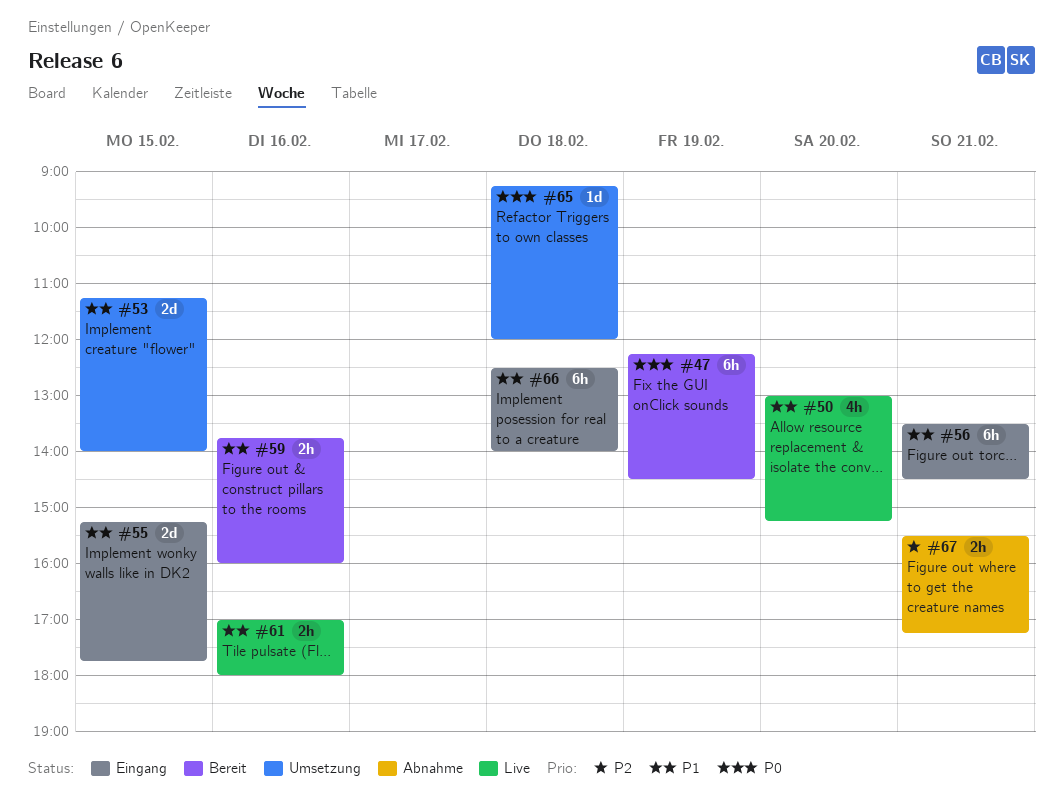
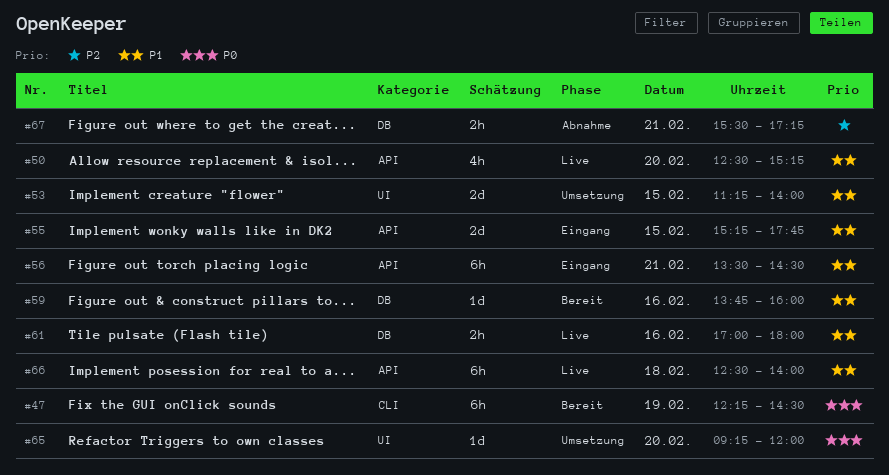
#50, begins: 13:00 -> 12:30
#59, estimate: 2h -> 1d
#65, day: Feb 18 -> Feb 20
#66, status: Eingang -> Live

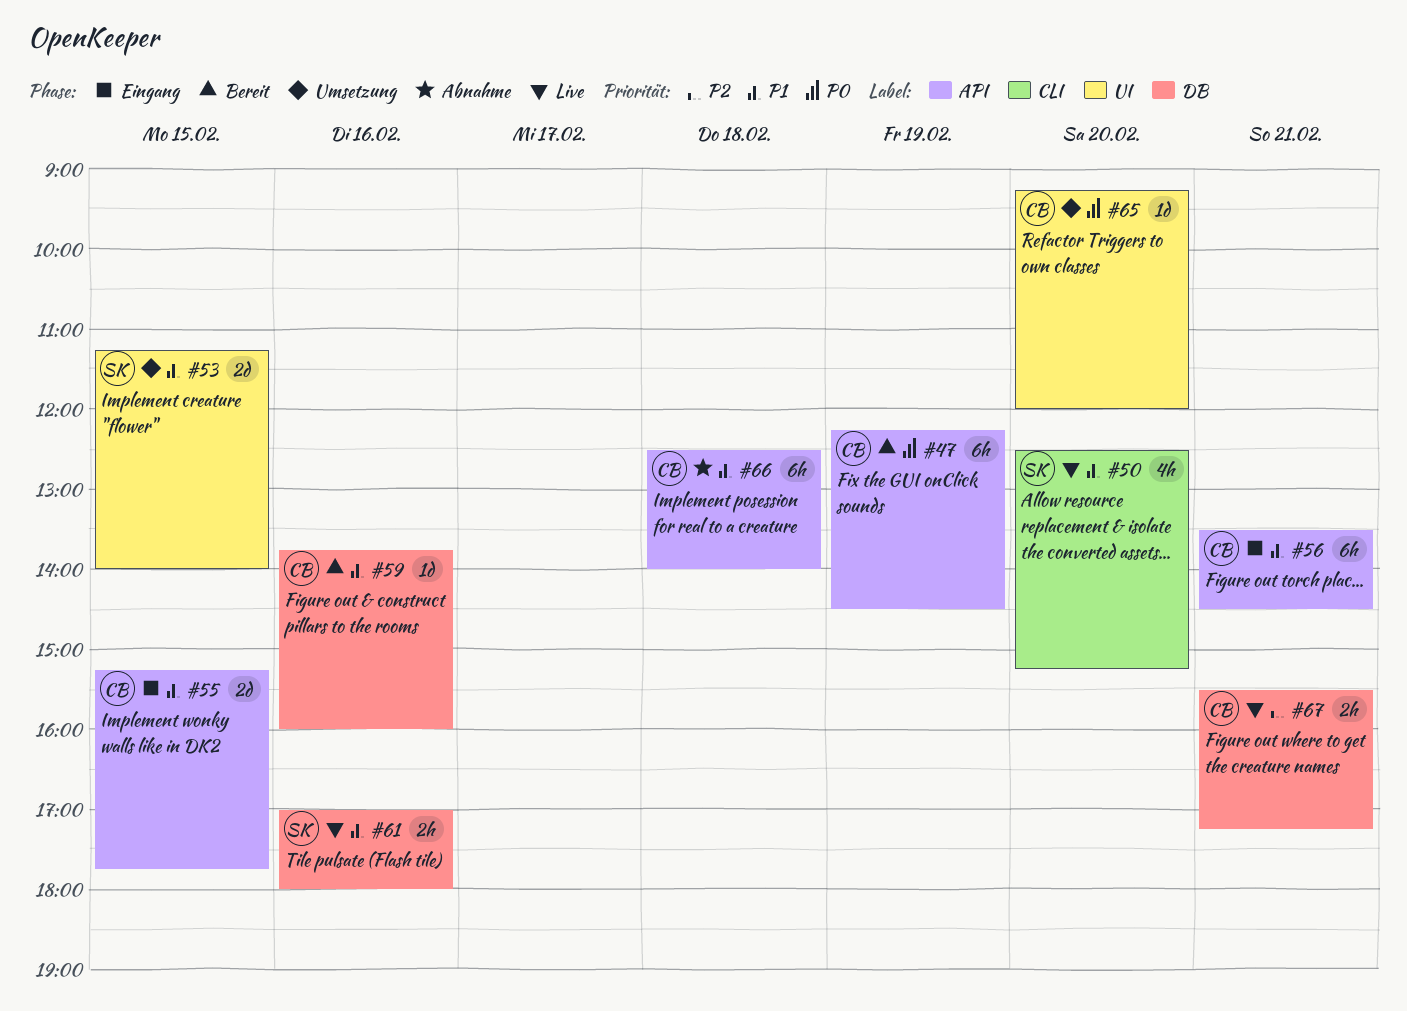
#47, label: CLI -> API
#50, label: API -> CLI
#66, status: Live -> Abnahme
#67, status: Abnahme -> Live

